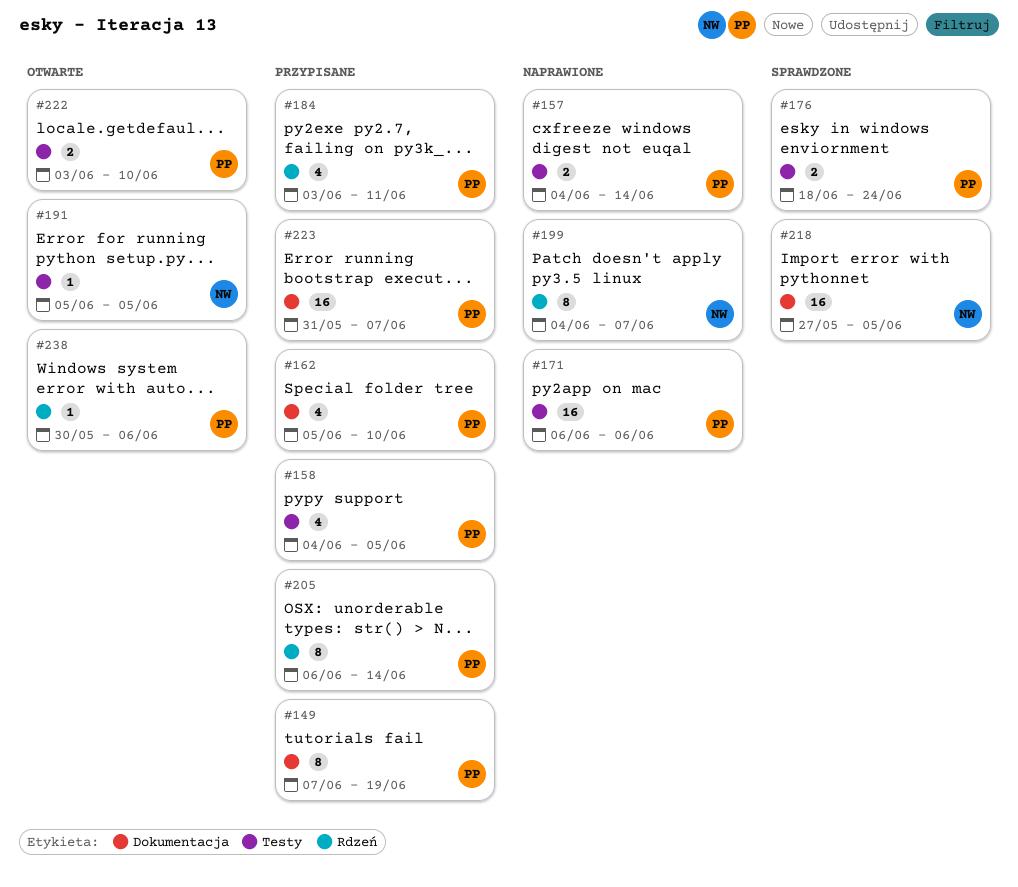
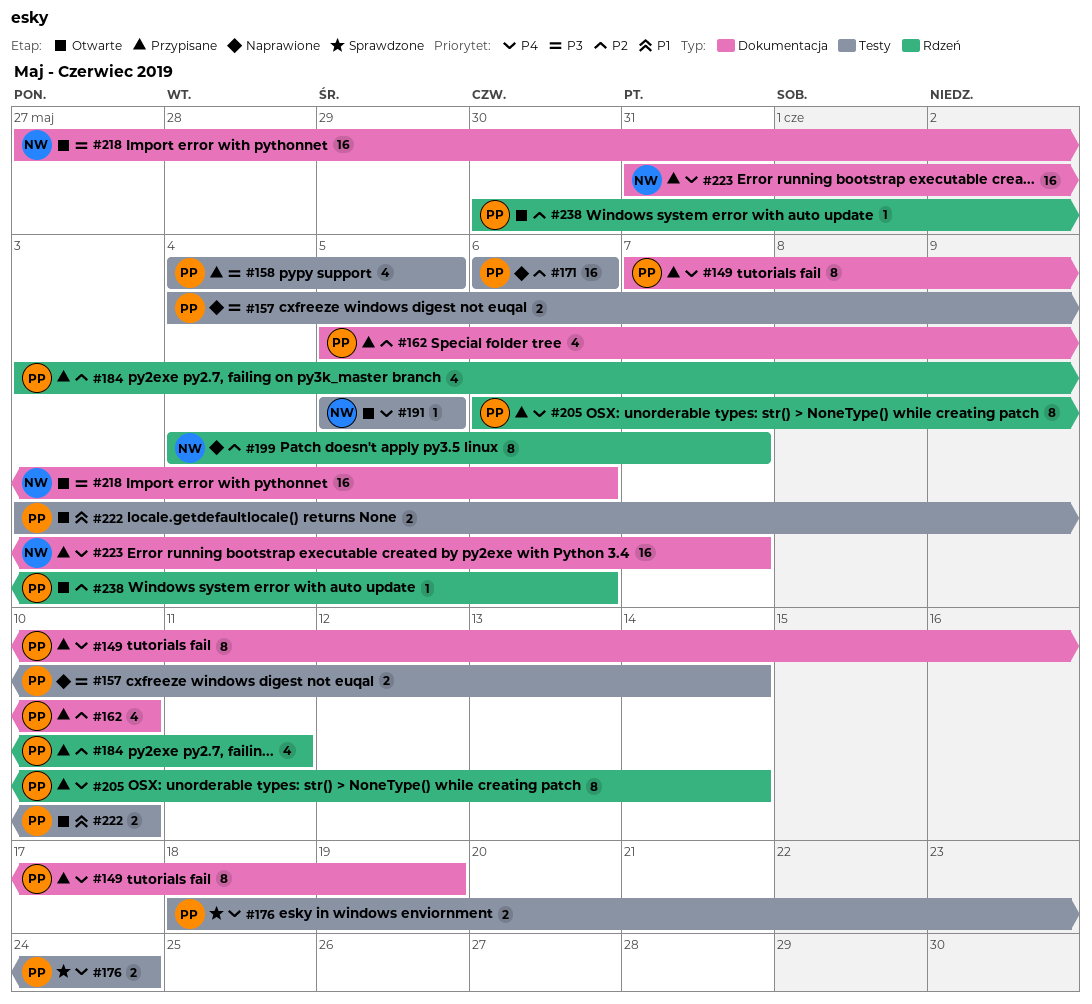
#218, status: Sprawdzone -> Otwarte
#218, due: Jun 5 -> Jun 6
#223, owner: PP -> NW

